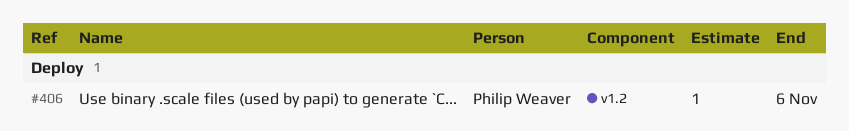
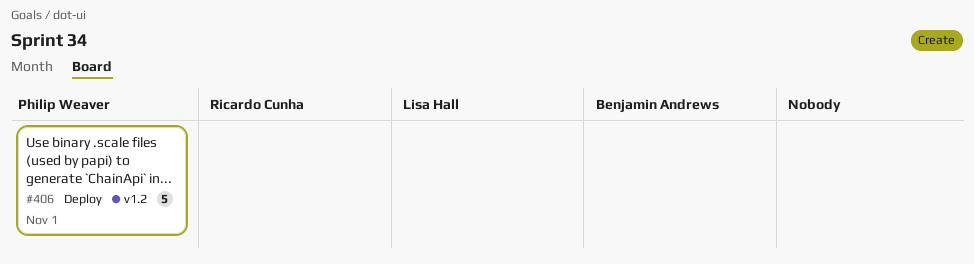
#406, estimate: 1 -> 5
#406, due: Nov 6 -> Nov 1

